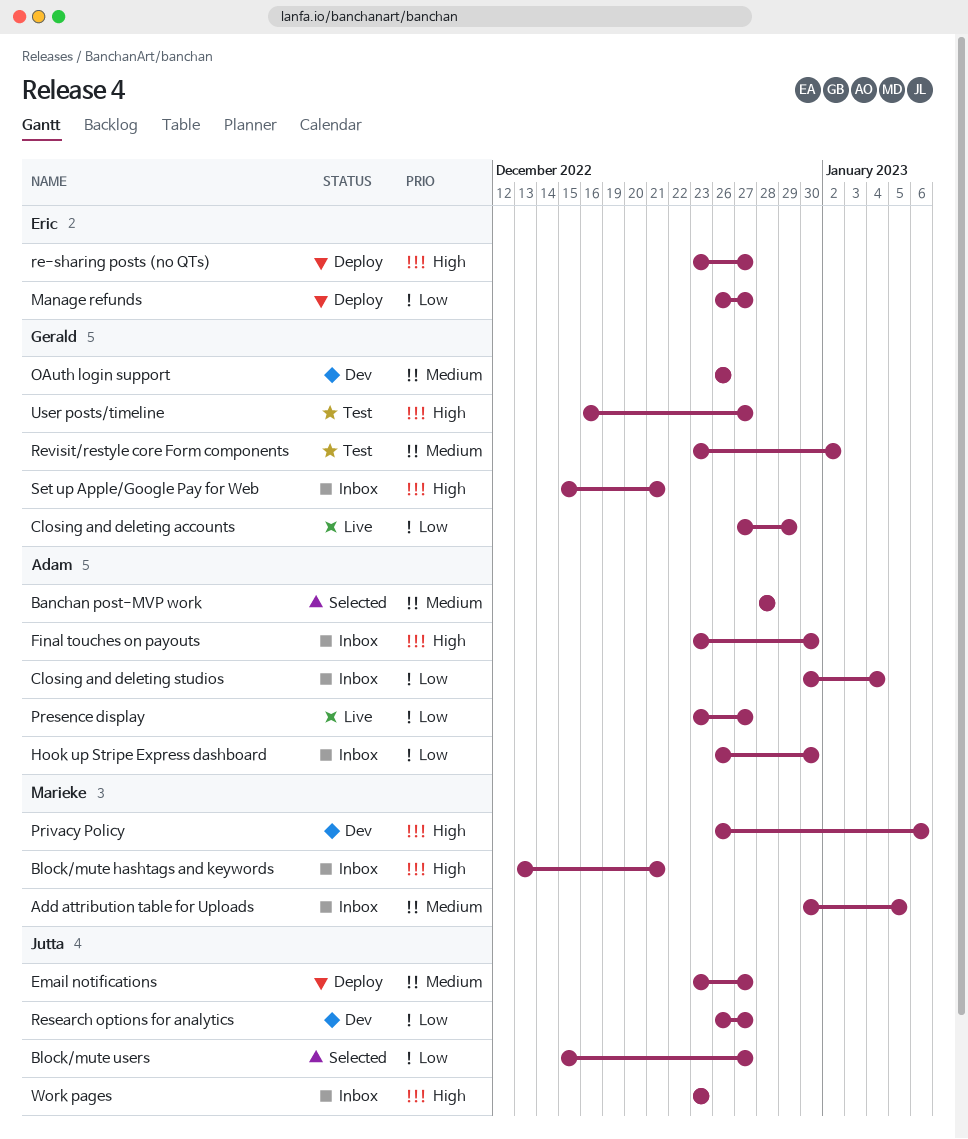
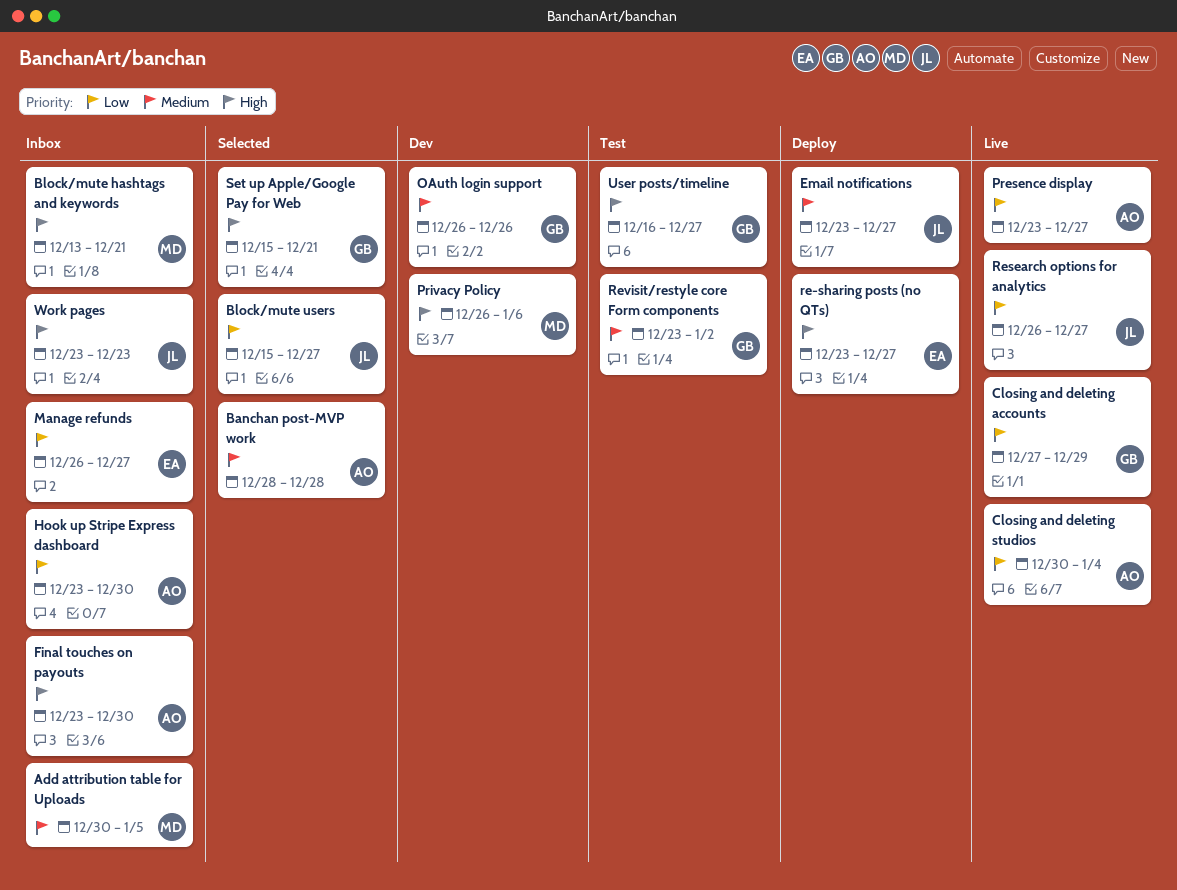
Closing and deleting studios, status: Inbox -> Live
Hook up Stripe Express dashboard, start: Dec 26 -> Dec 23
Manage refunds, status: Deploy -> Inbox
Research options for analytics, status: Dev -> Live
Set up Apple/Google Pay for Web, status: Inbox -> Selected

